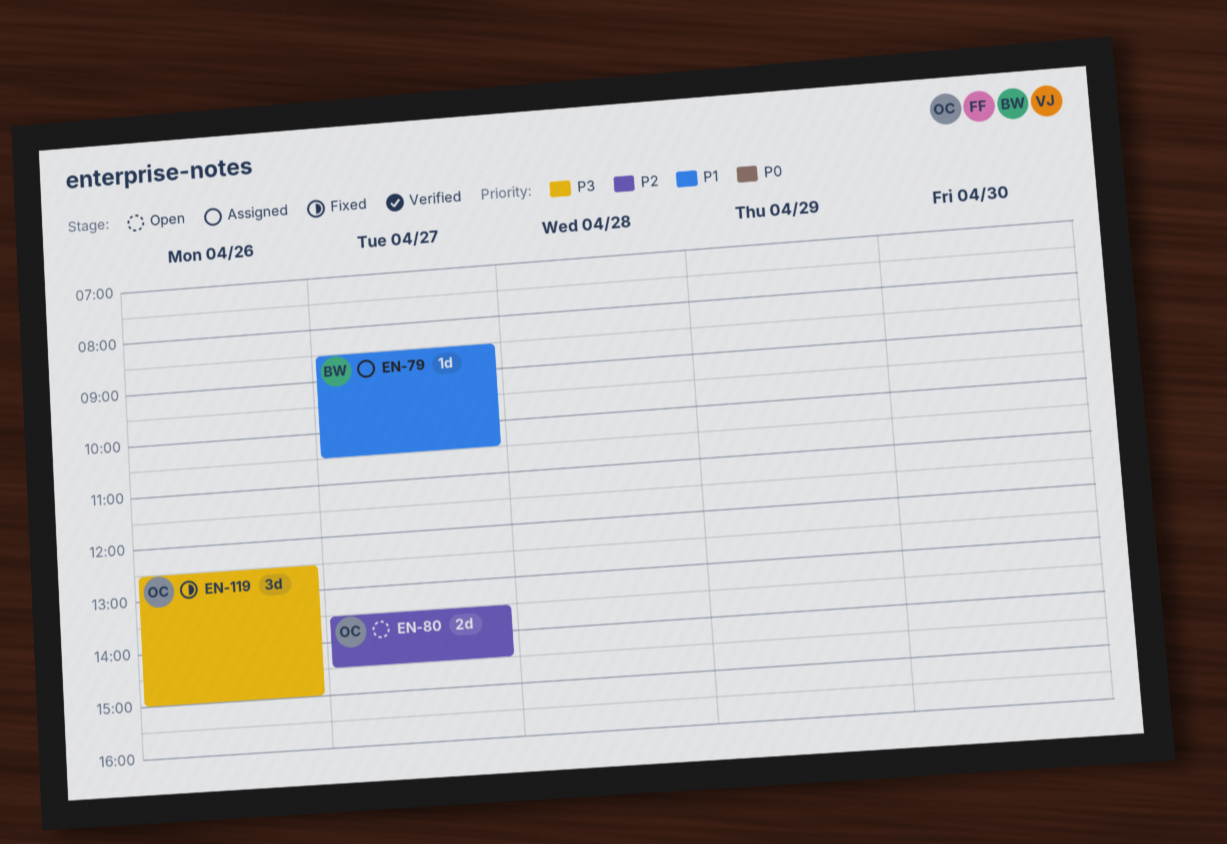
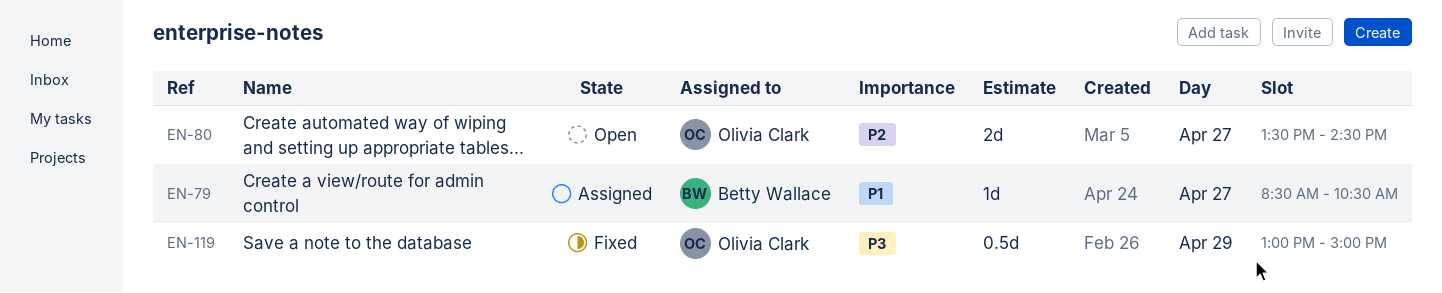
EN-119, estimate: 3d -> 0.5d
EN-119, day: Apr 26 -> Apr 29
EN-119, begins: 12:30 -> 13:00

